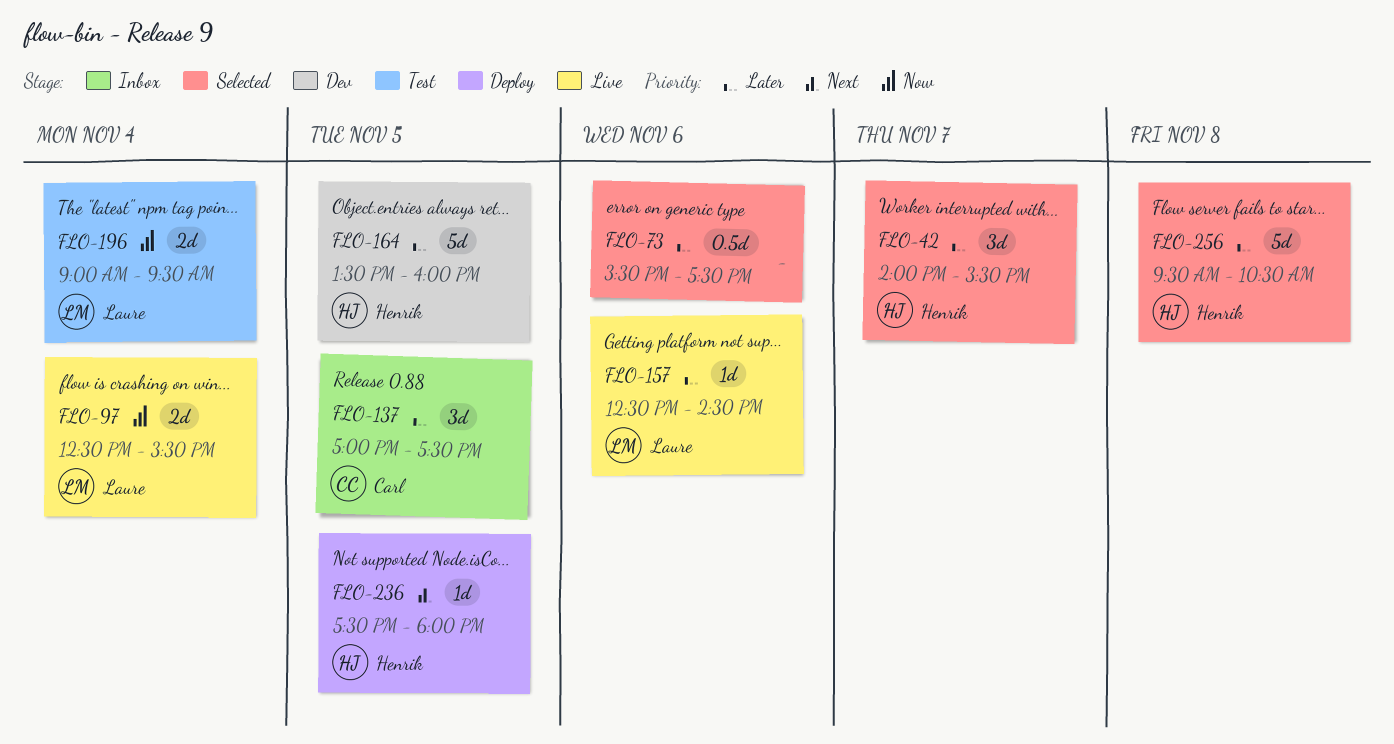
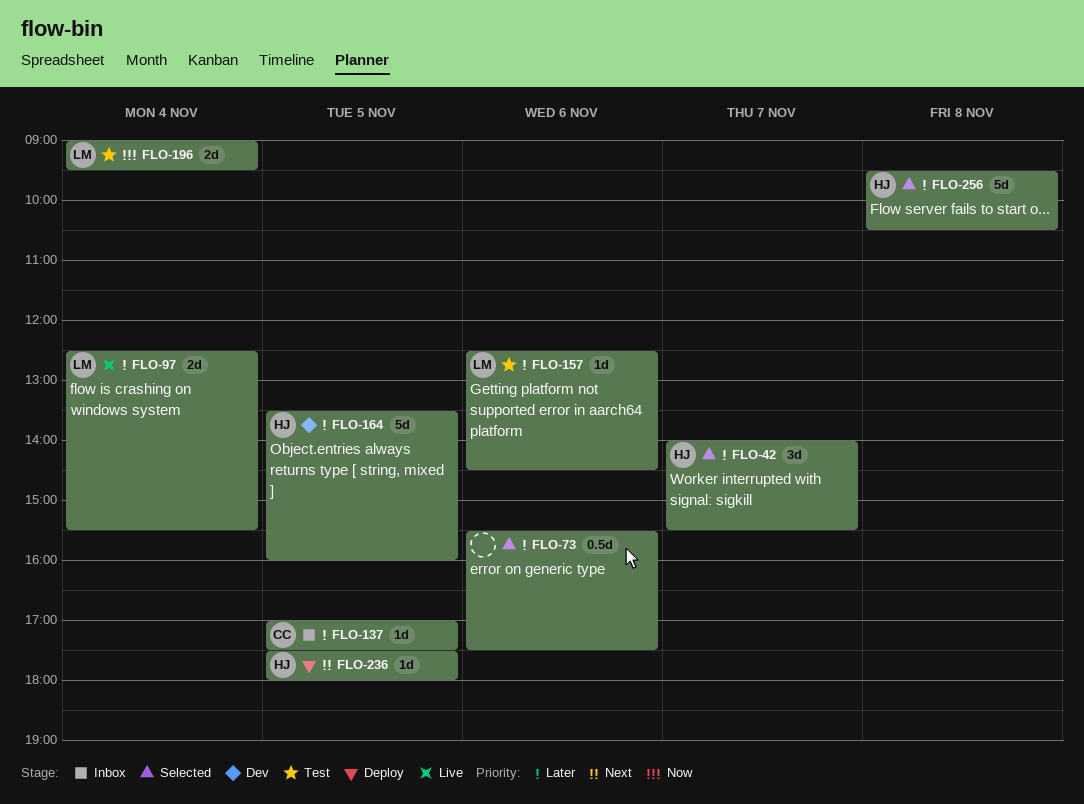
FLO-97, priority: Now -> Later
FLO-137, estimate: 3d -> 1d
FLO-157, status: Live -> Test

